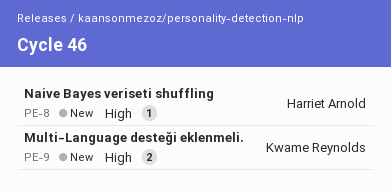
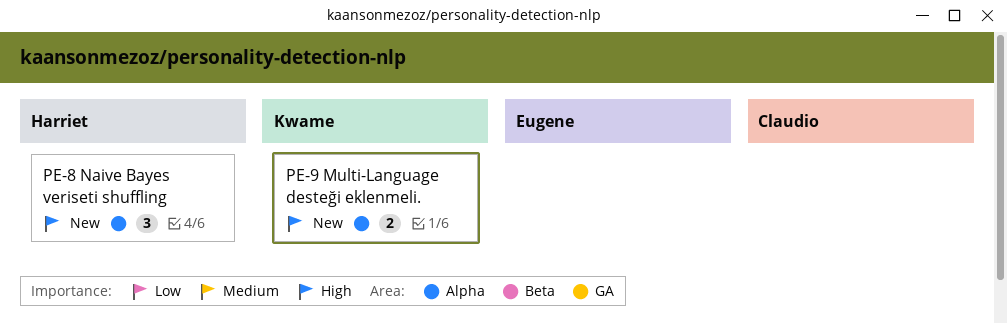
PE-8, estimate: 1 -> 3

